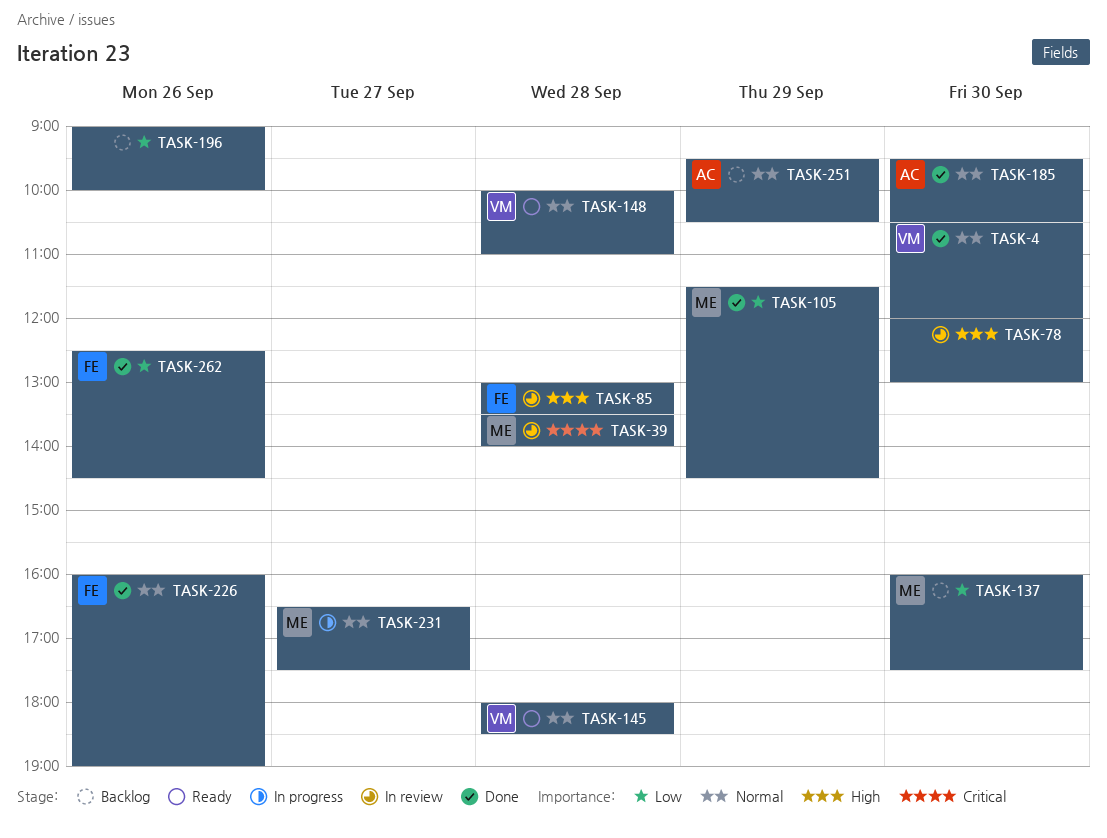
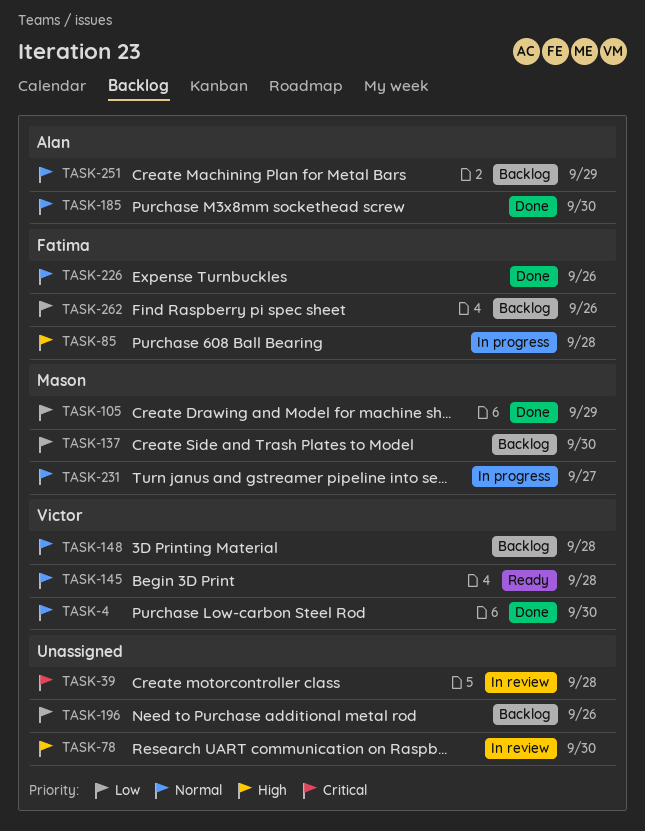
TASK-39, owner: Mason -> none
TASK-85, status: In review -> In progress
TASK-148, status: Ready -> Backlog
TASK-262, status: Done -> Backlog

